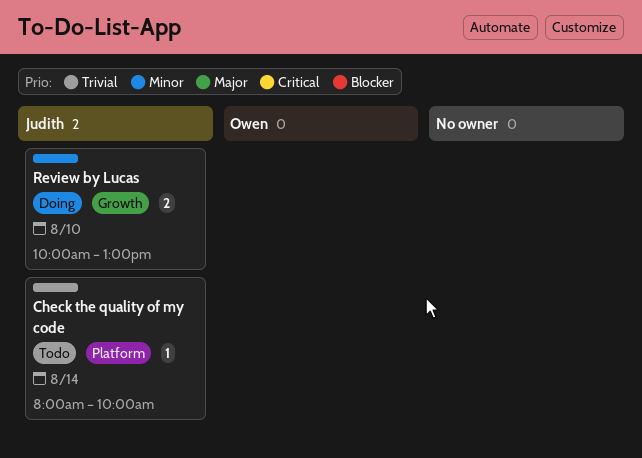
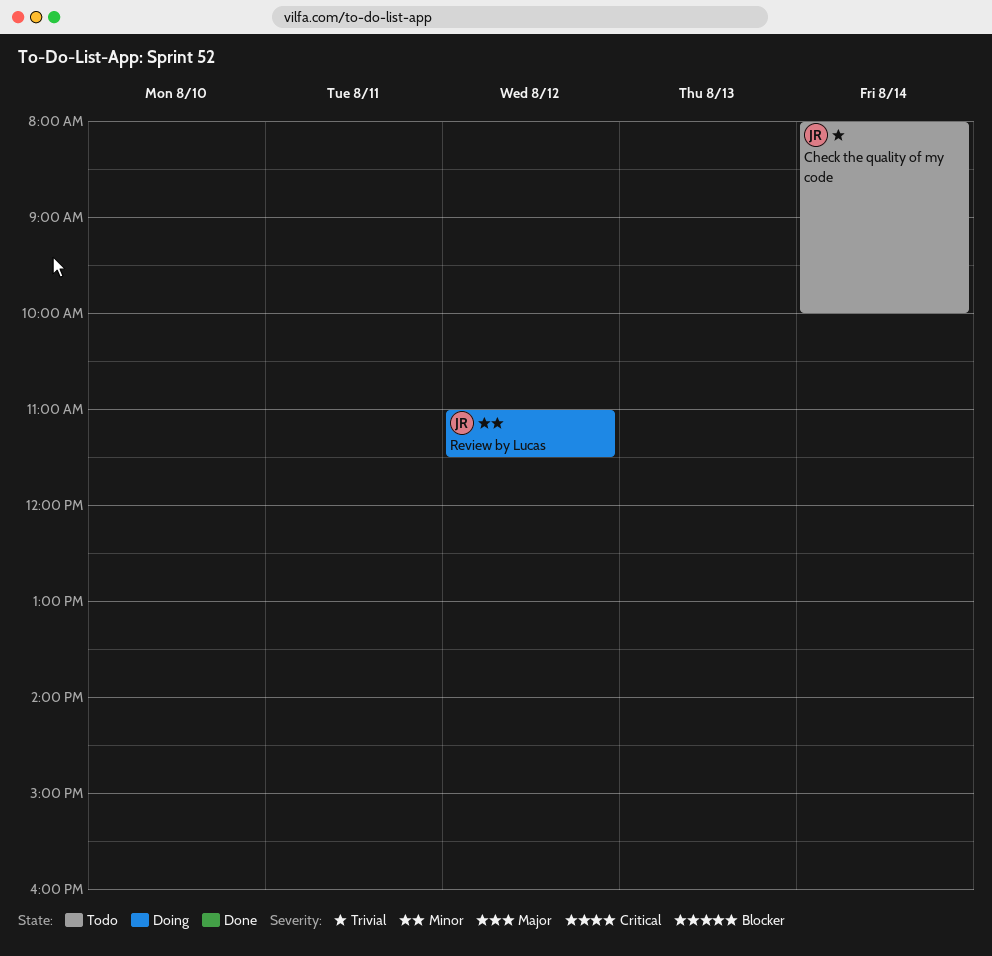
Review by Lucas, day: Aug 10 -> Aug 12
Review by Lucas, begins: 10:00 -> 11:00
Review by Lucas, ends: 13:00 -> 11:30

